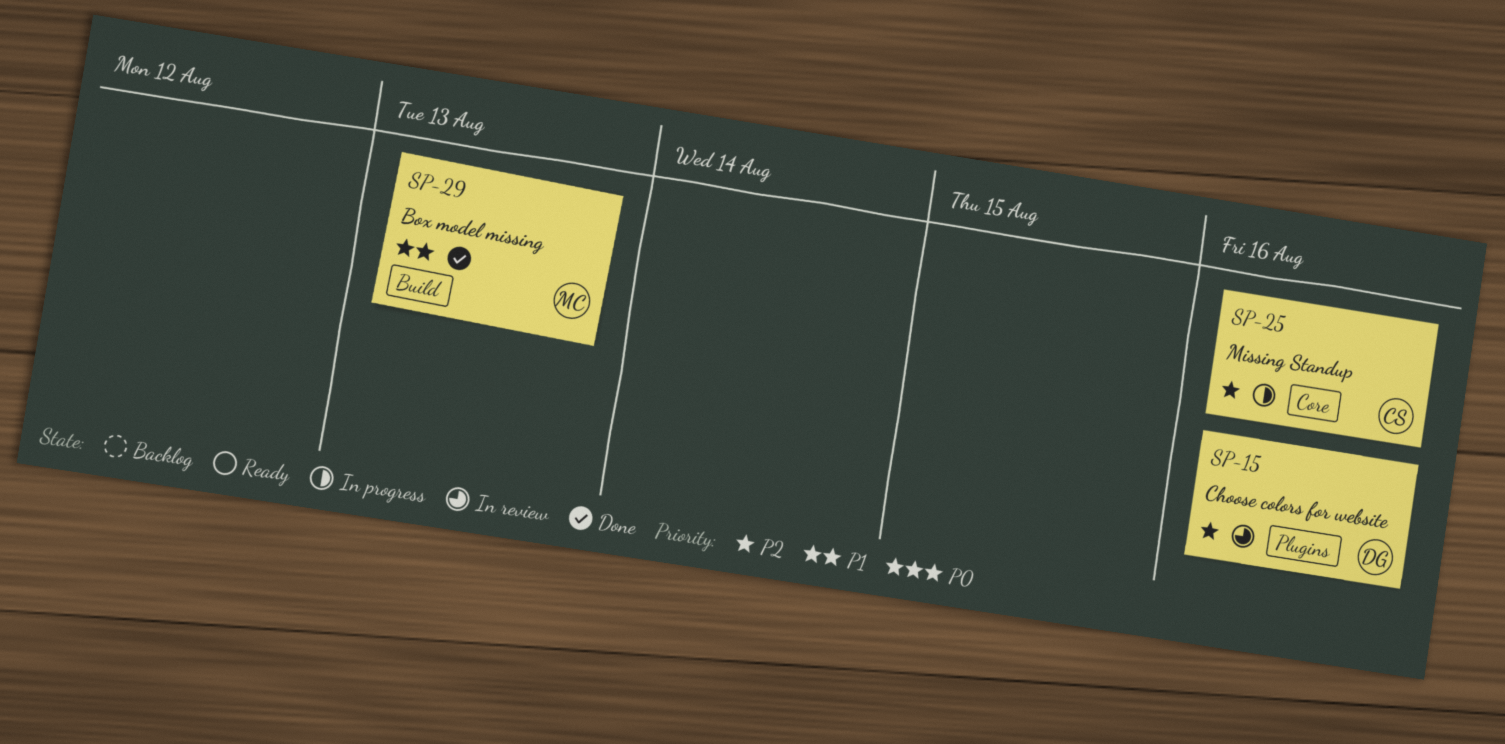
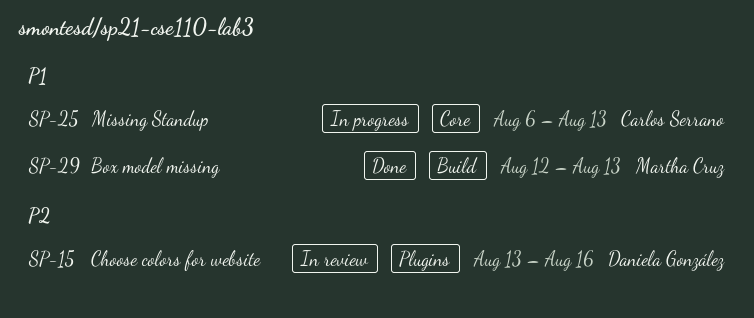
SP-25, priority: P2 -> P1
SP-25, due: Aug 16 -> Aug 13

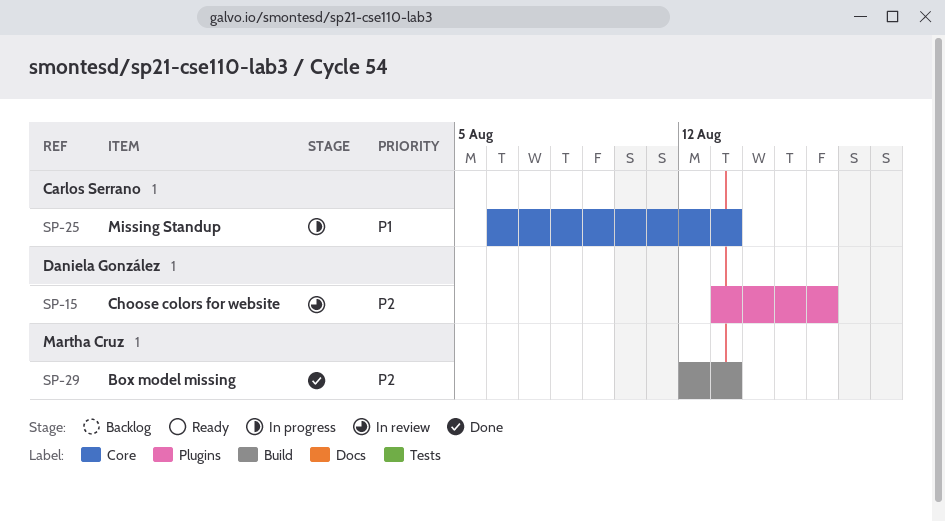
SP-29, priority: P1 -> P2

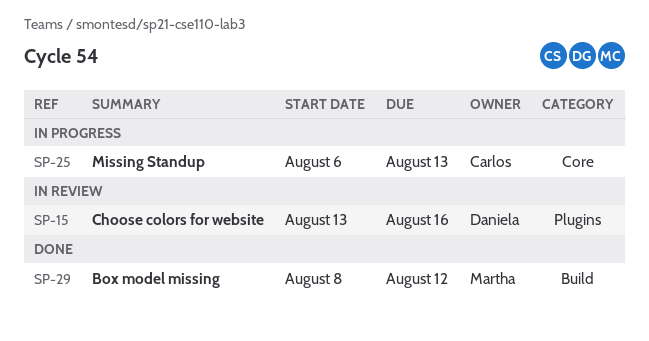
SP-29, start: Aug 12 -> Aug 8
SP-29, due: Aug 13 -> Aug 12

